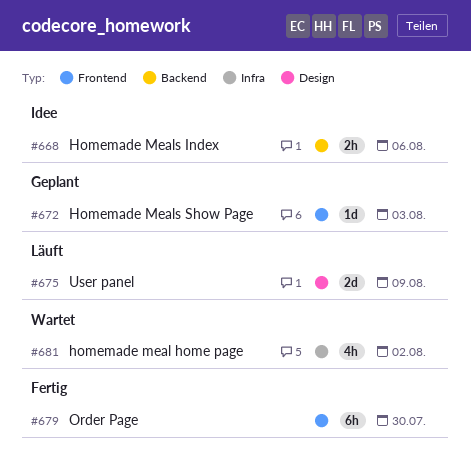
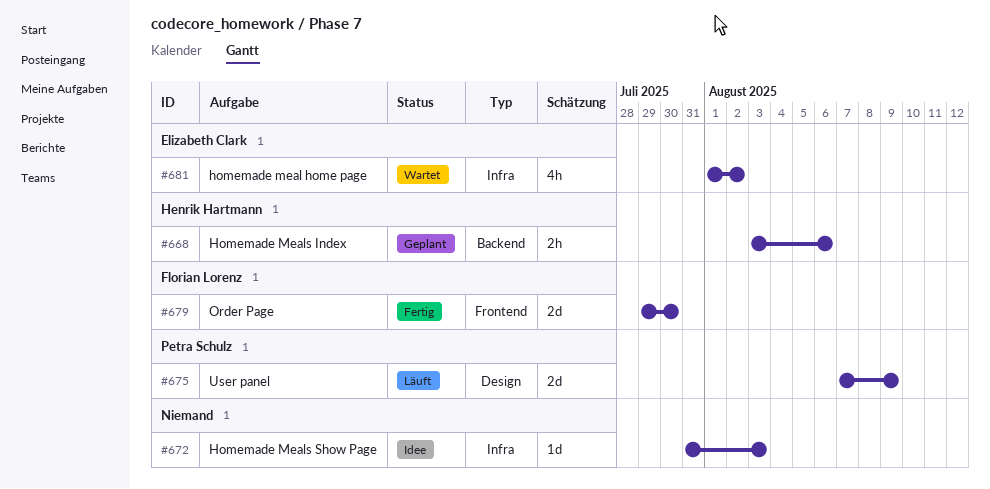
#668, status: Idee -> Geplant
#672, status: Geplant -> Idee
#672, label: Frontend -> Infra
#679, estimate: 6h -> 2d

